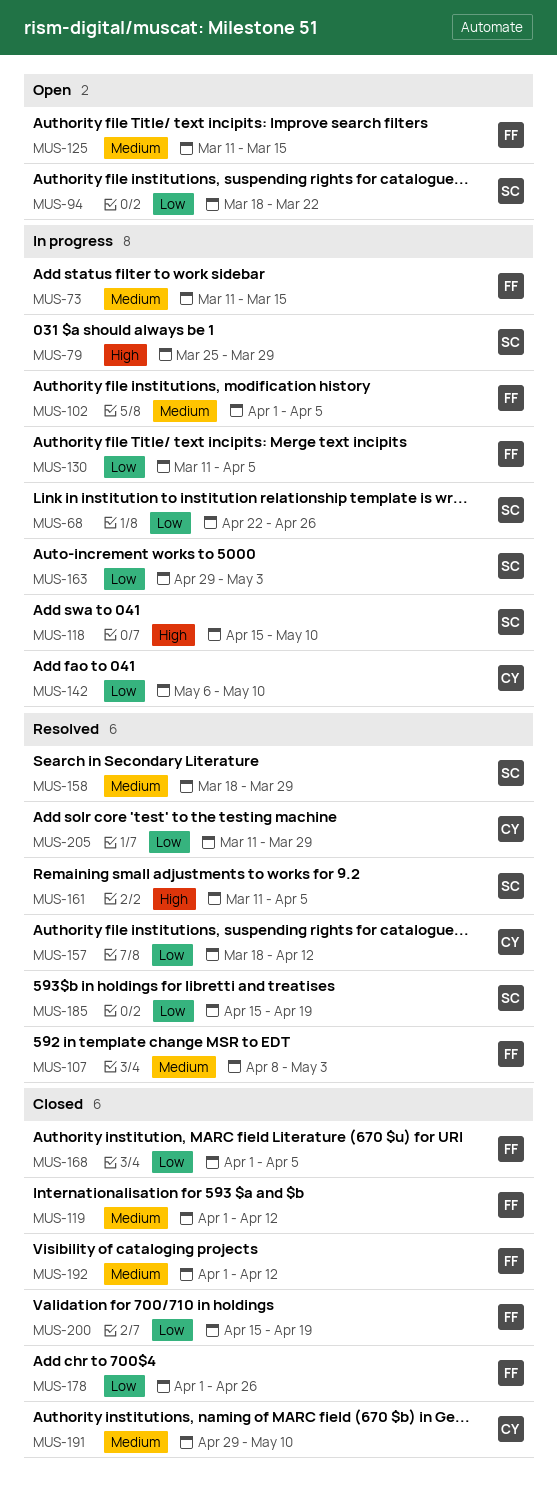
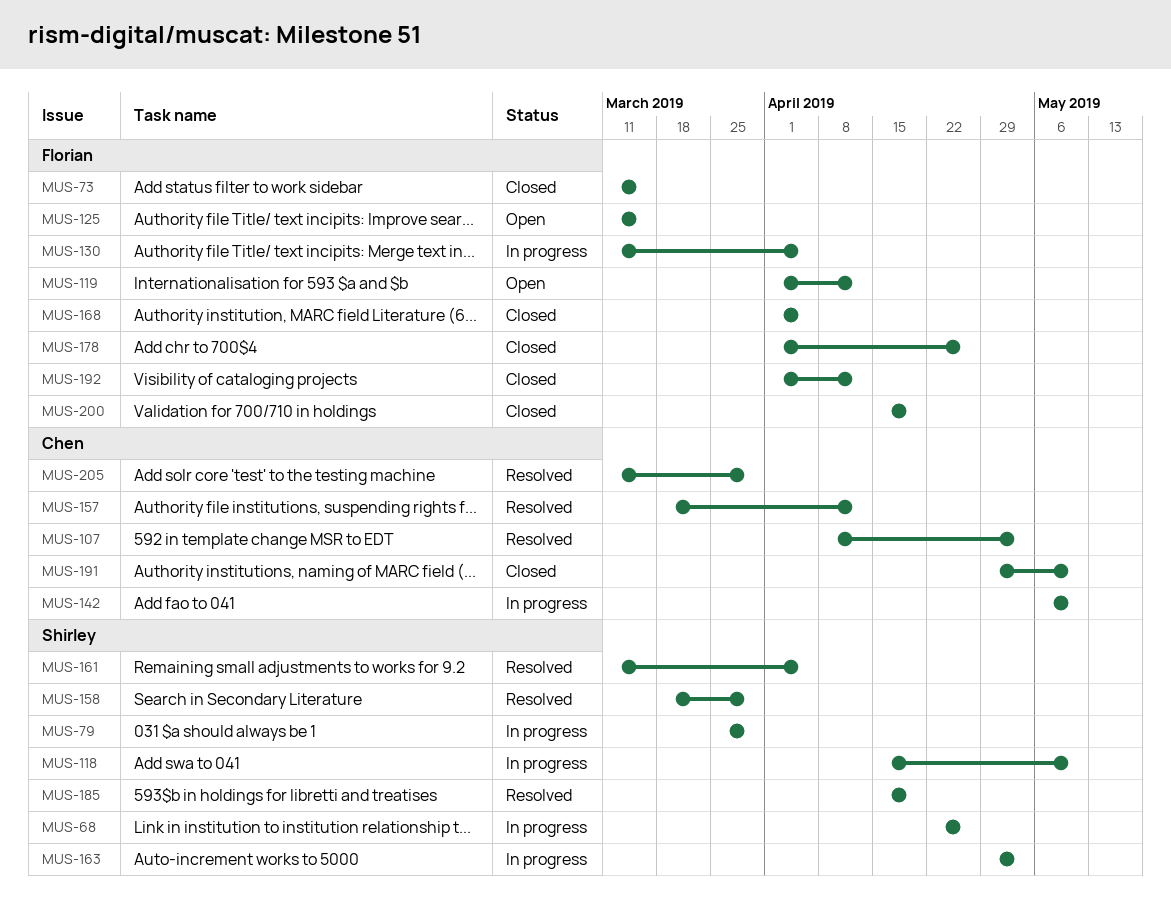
MUS-73, status: In progress -> Closed
MUS-94: present -> none
MUS-102: present -> none
MUS-107, owner: Florian -> Chen
MUS-119, status: Closed -> Open

